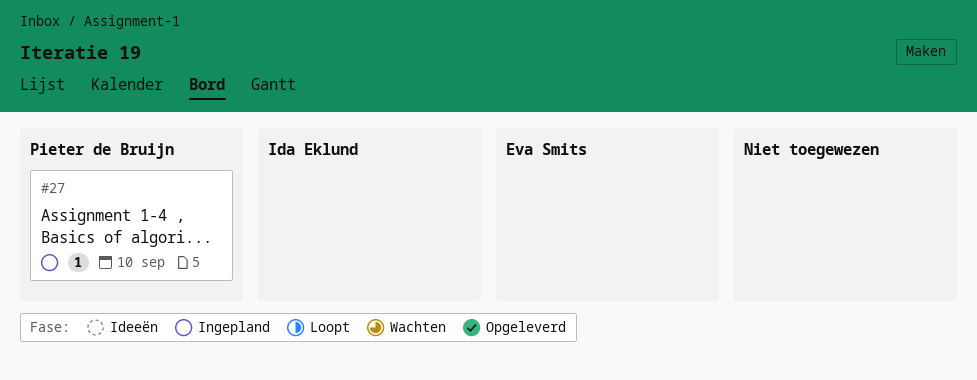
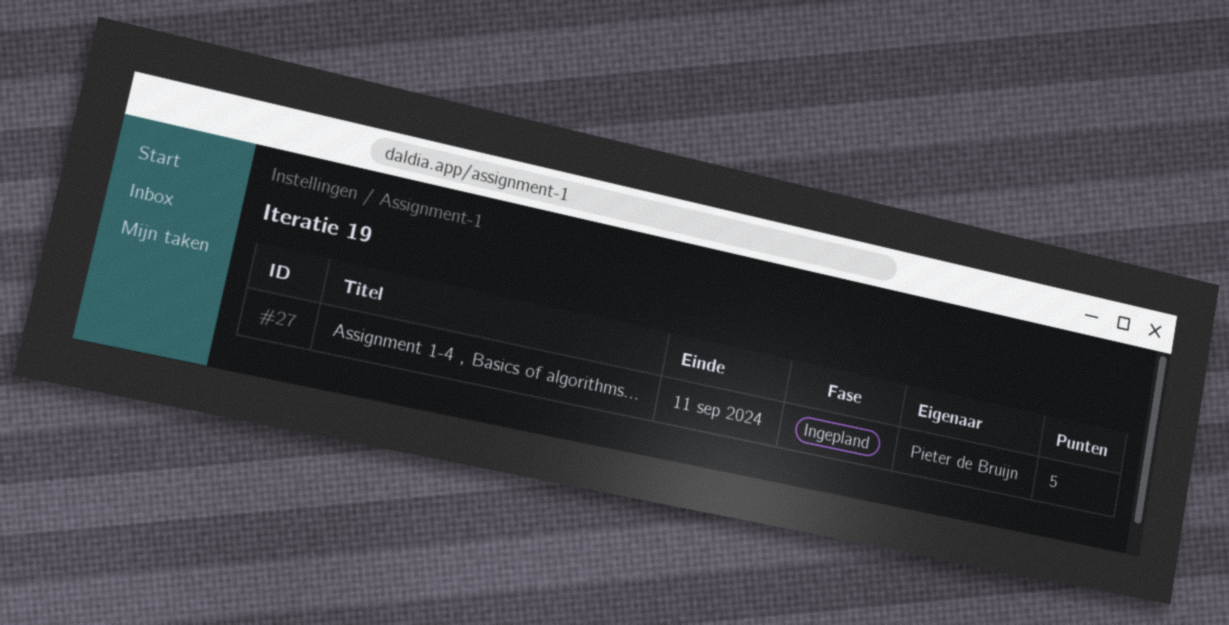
#27, estimate: 1 -> 5
#27, due: Sep 10 -> Sep 11

